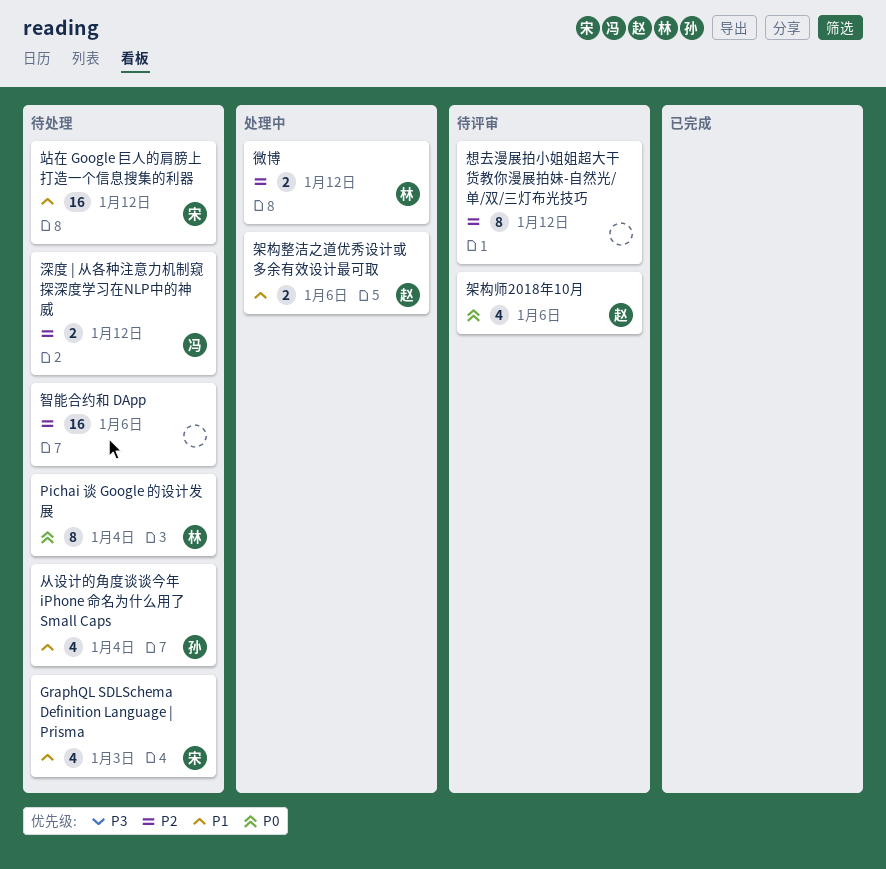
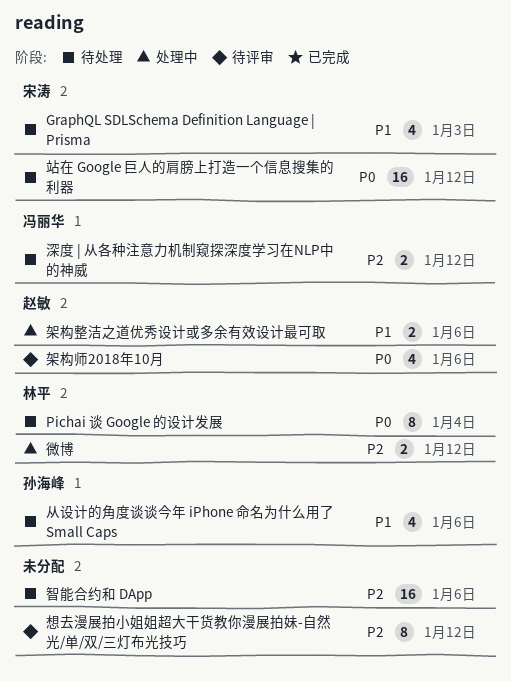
从设计的角度谈谈今年 iPhone 命名为什么用了 Small Caps, due: Jan 4 -> Jan 6
站在 Google 巨人的肩膀上打造一个信息搜集的利器, priority: P1 -> P0

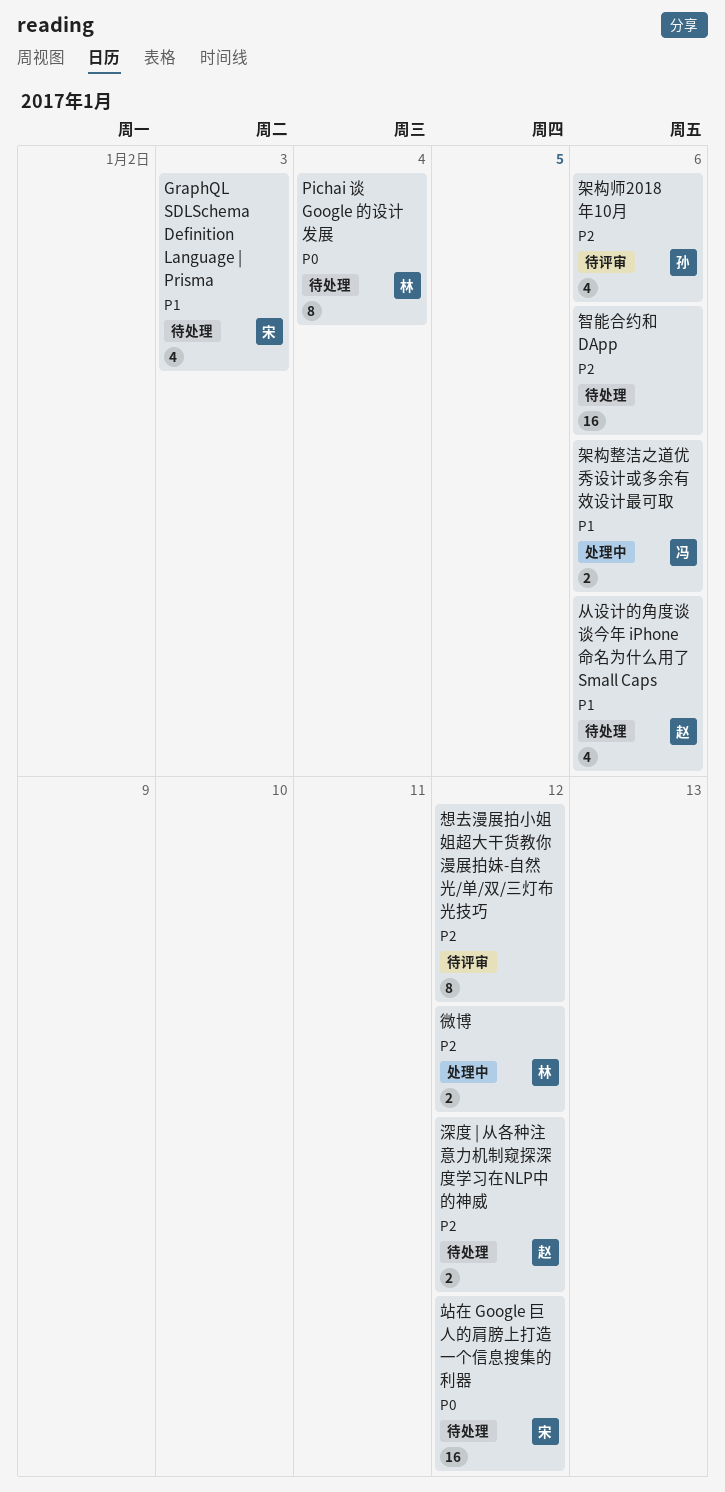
从设计的角度谈谈今年 iPhone 命名为什么用了 Small Caps, owner: 孙海峰 -> 赵敏
架构师2018年10月, owner: 赵敏 -> 孙海峰
架构师2018年10月, priority: P0 -> P2
架构整洁之道优秀设计或多余有效设计最可取, owner: 赵敏 -> 冯丽华
深度 | 从各种注意力机制窥探深度学习在NLP中的神威, owner: 冯丽华 -> 赵敏

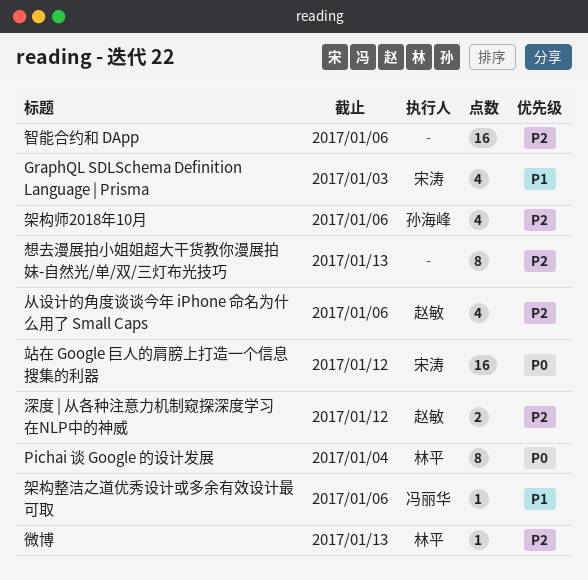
从设计的角度谈谈今年 iPhone 命名为什么用了 Small Caps, priority: P1 -> P2
微博, estimate: 2 -> 1
微博, due: Jan 12 -> Jan 13
想去漫展拍小姐姐超大干货教你漫展拍妹-自然光/单/双/三灯布光技巧, due: Jan 12 -> Jan 13
架构整洁之道优秀设计或多余有效设计最可取, estimate: 2 -> 1

